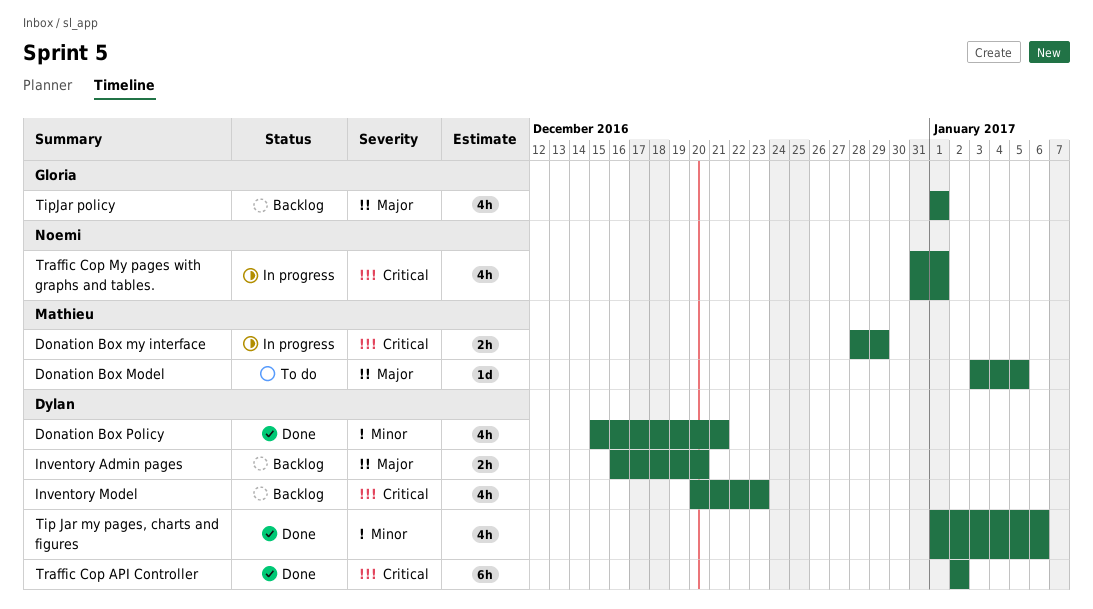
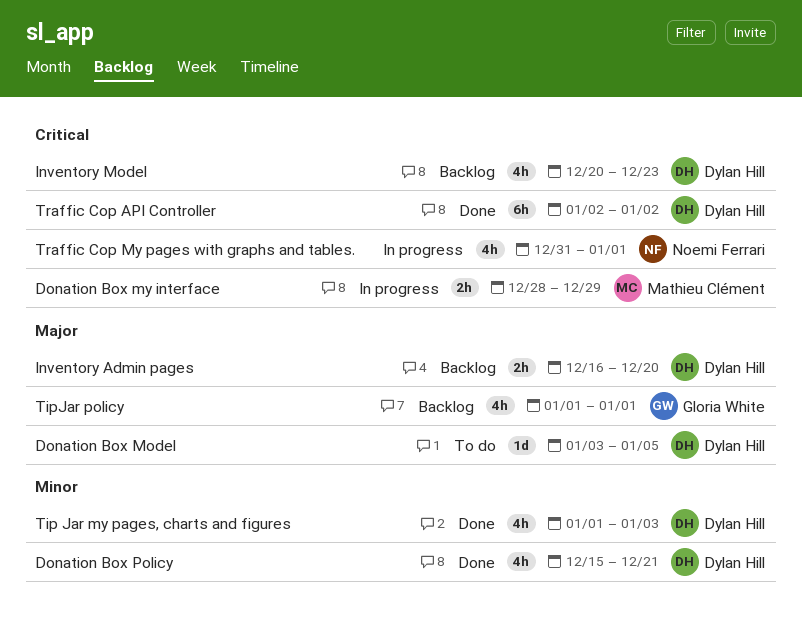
Donation Box Model, owner: Mathieu Clément -> Dylan Hill
Tip Jar my pages, charts and figures, due: Jan 6 -> Jan 3

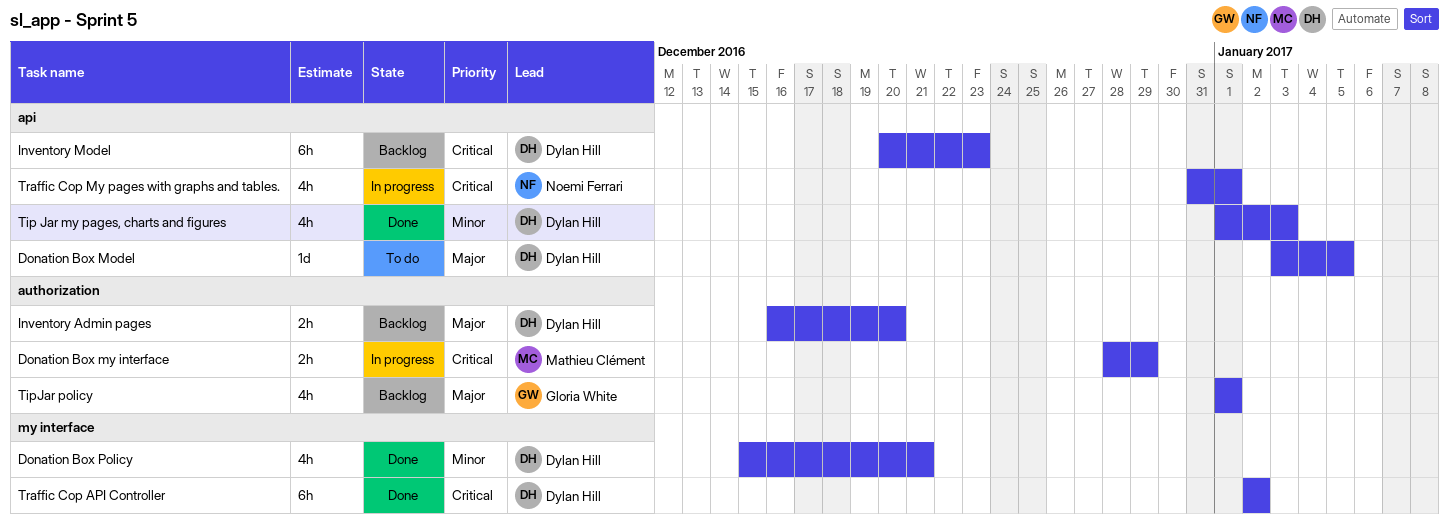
Inventory Model, estimate: 4h -> 6h

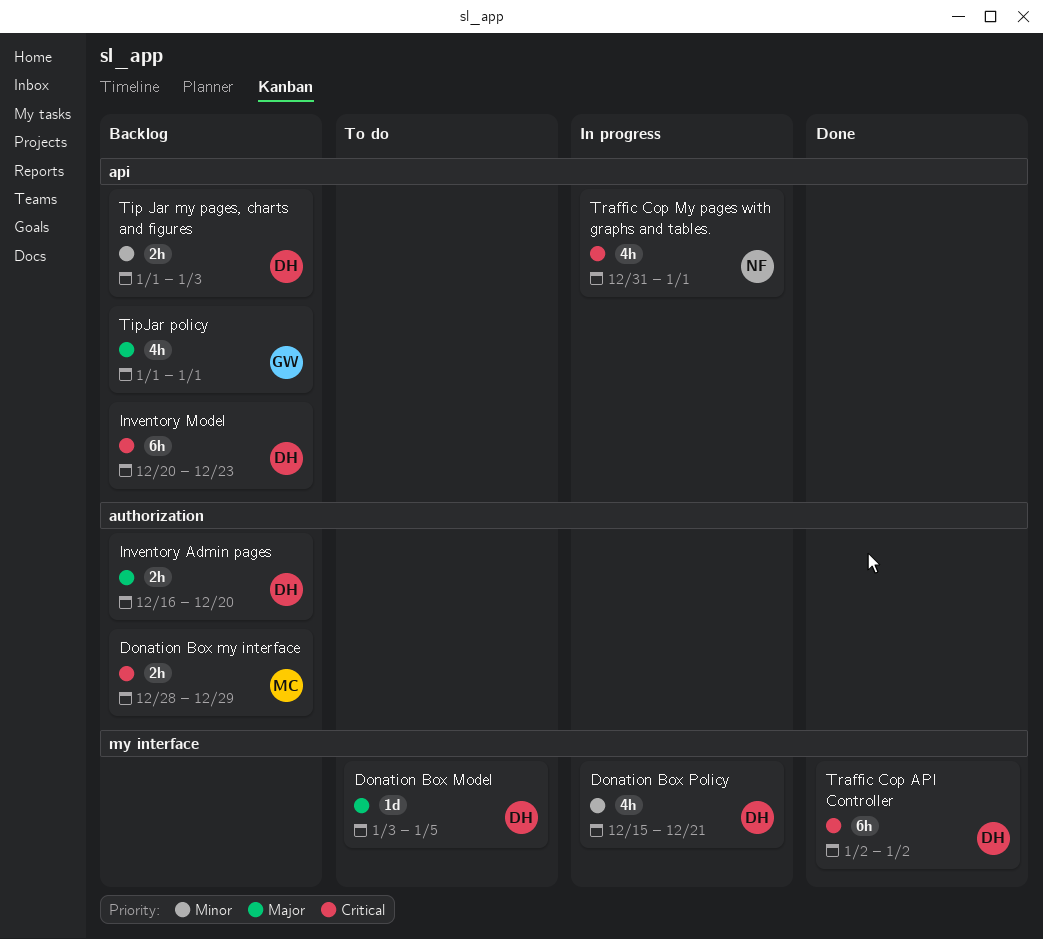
Donation Box Model, label: api -> my interface
Donation Box my interface, status: In progress -> Backlog
Donation Box Policy, status: Done -> In progress
Tip Jar my pages, charts and figures, status: Done -> Backlog
Tip Jar my pages, charts and figures, estimate: 4h -> 2h
TipJar policy, label: authorization -> api

